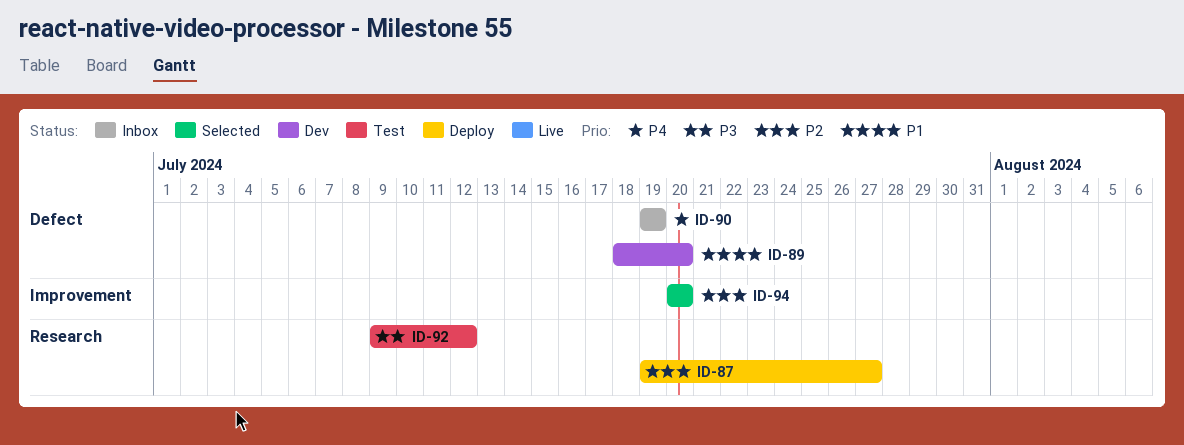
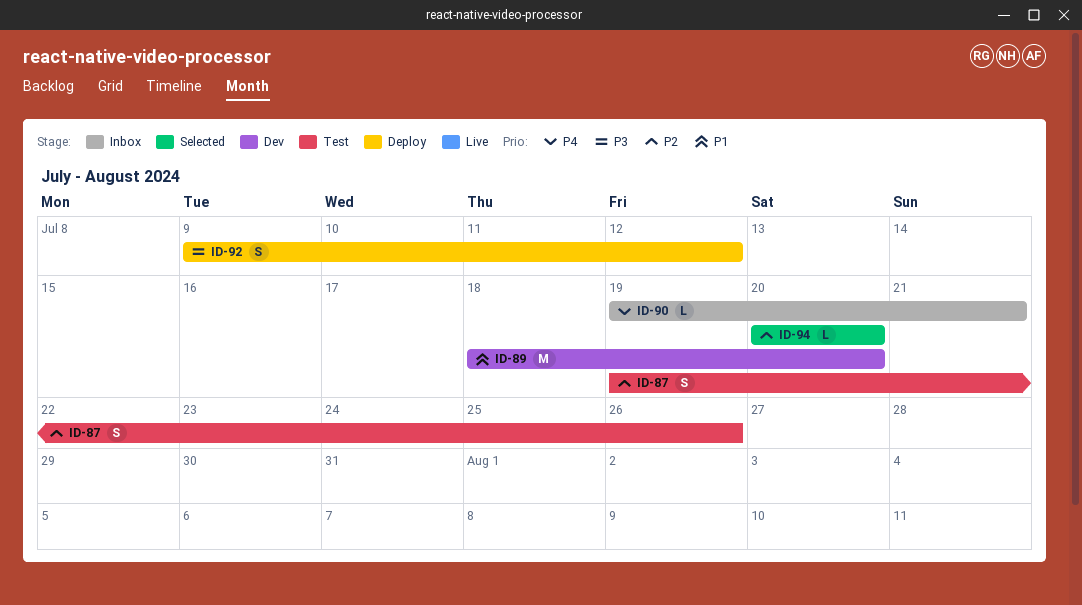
ID-87, status: Deploy -> Test
ID-87, due: Jul 27 -> Jul 26
ID-90, due: Jul 19 -> Jul 21
ID-92, status: Test -> Deploy

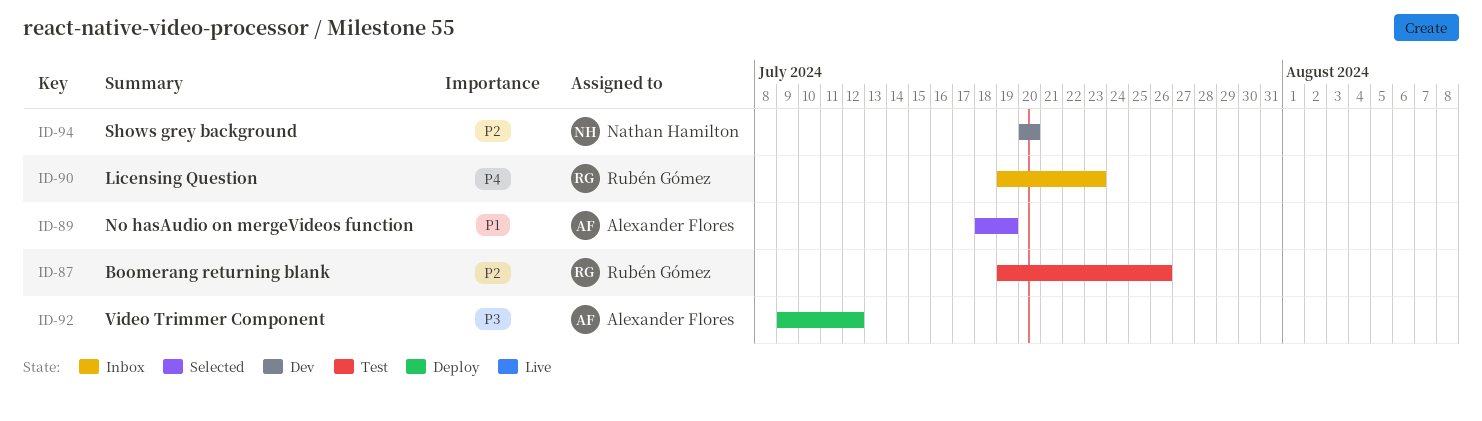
ID-89, status: Dev -> Selected
ID-89, due: Jul 20 -> Jul 19
ID-90, due: Jul 21 -> Jul 23
ID-94, status: Selected -> Dev

